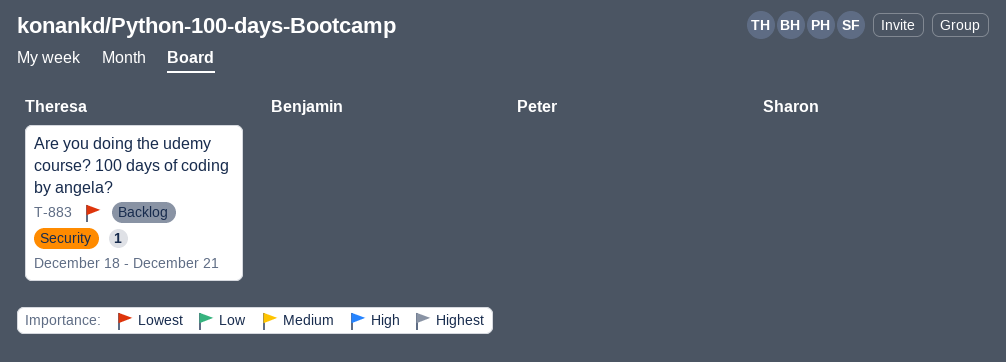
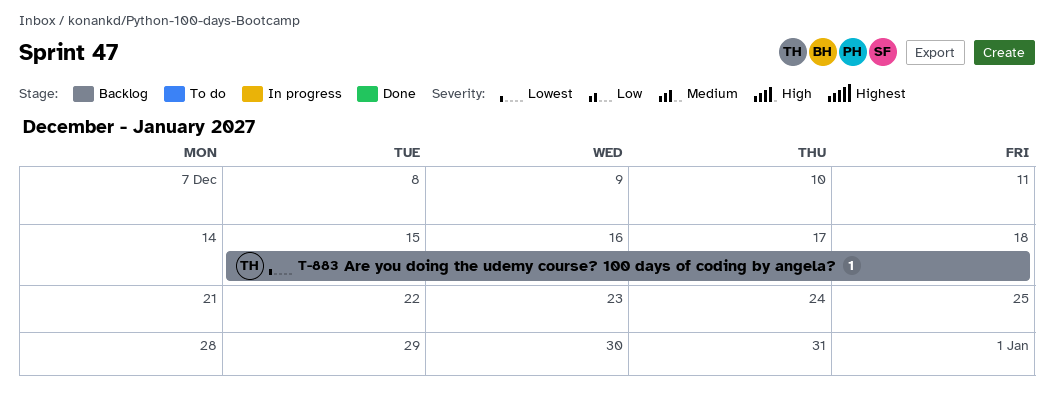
T-883, start: Dec 18 -> Dec 15
T-883, due: Dec 21 -> Dec 18

